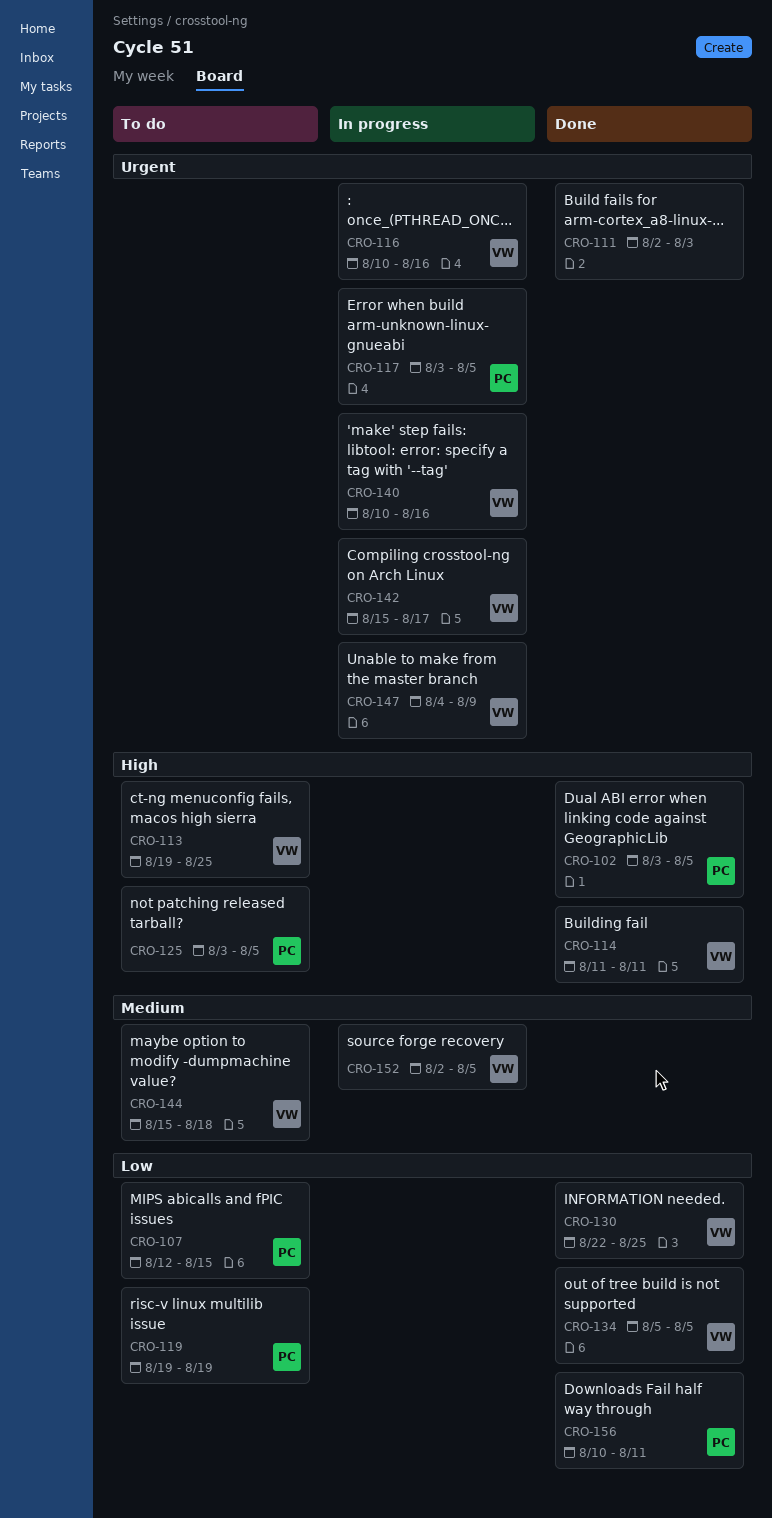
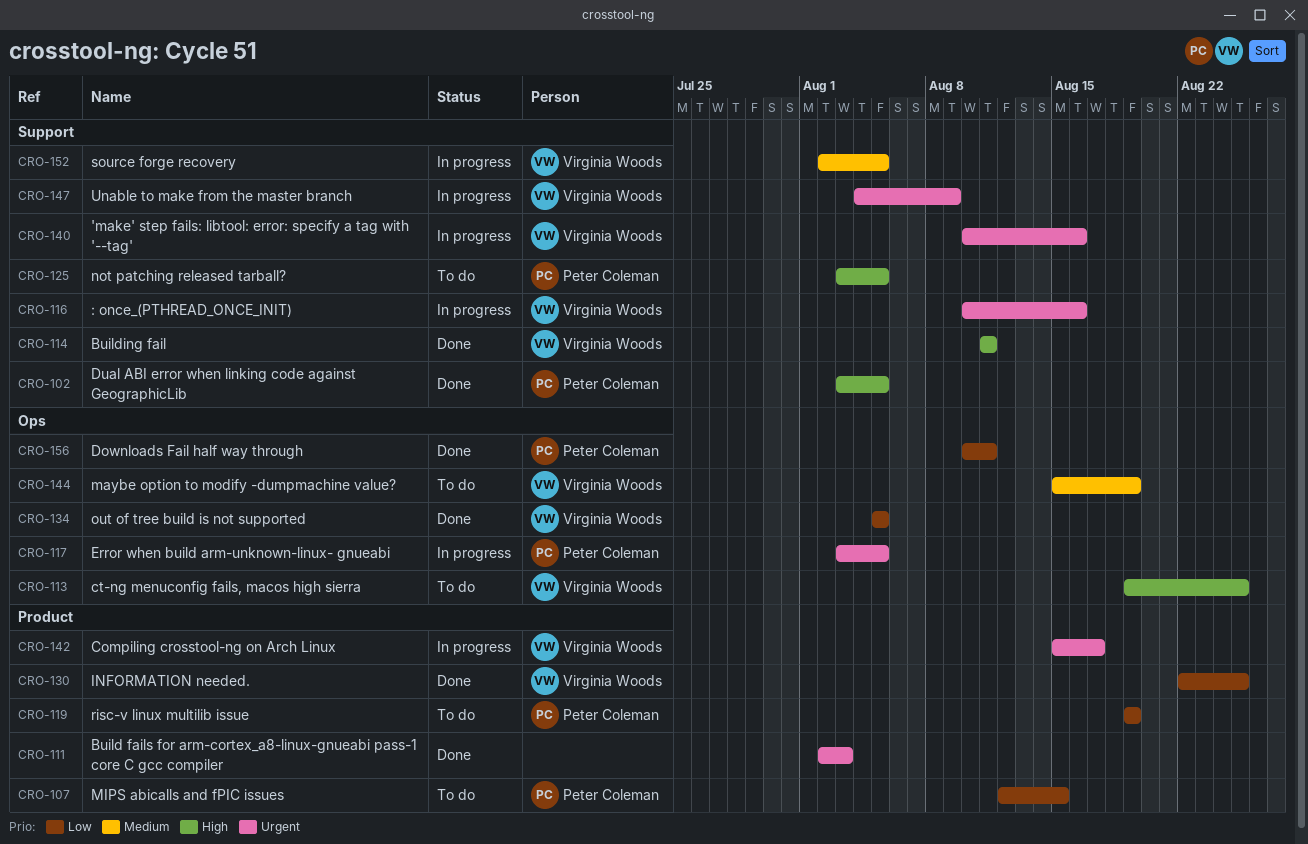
CRO-144, due: Aug 18 -> Aug 19

